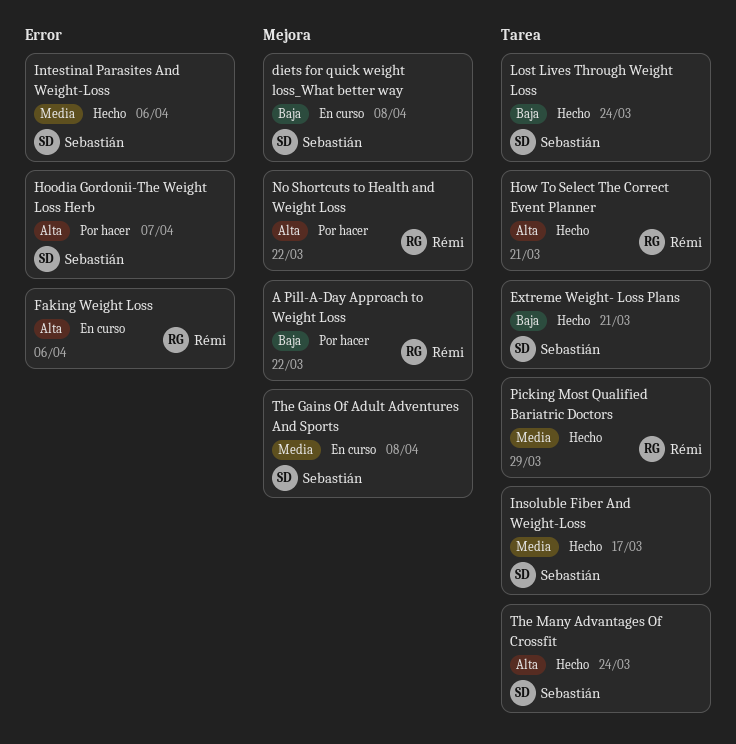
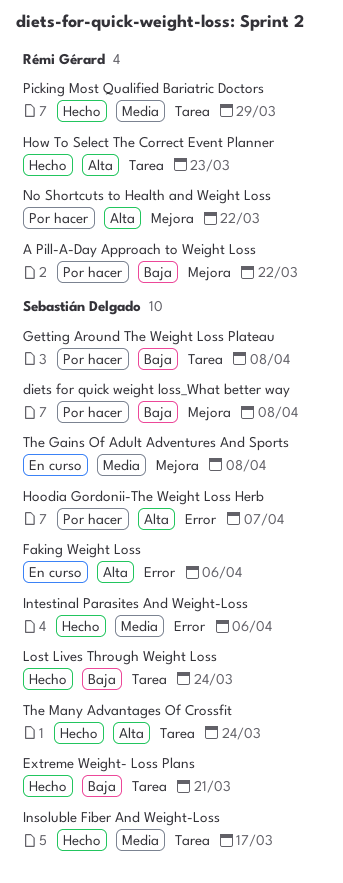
diets for quick weight loss_What better way, status: En curso -> Por hacer
Faking Weight Loss, owner: Rémi Gérard -> Sebastián Delgado
Getting Around The Weight Loss Plateau: none -> present
How To Select The Correct Event Planner, due: Mar 21 -> Mar 23

